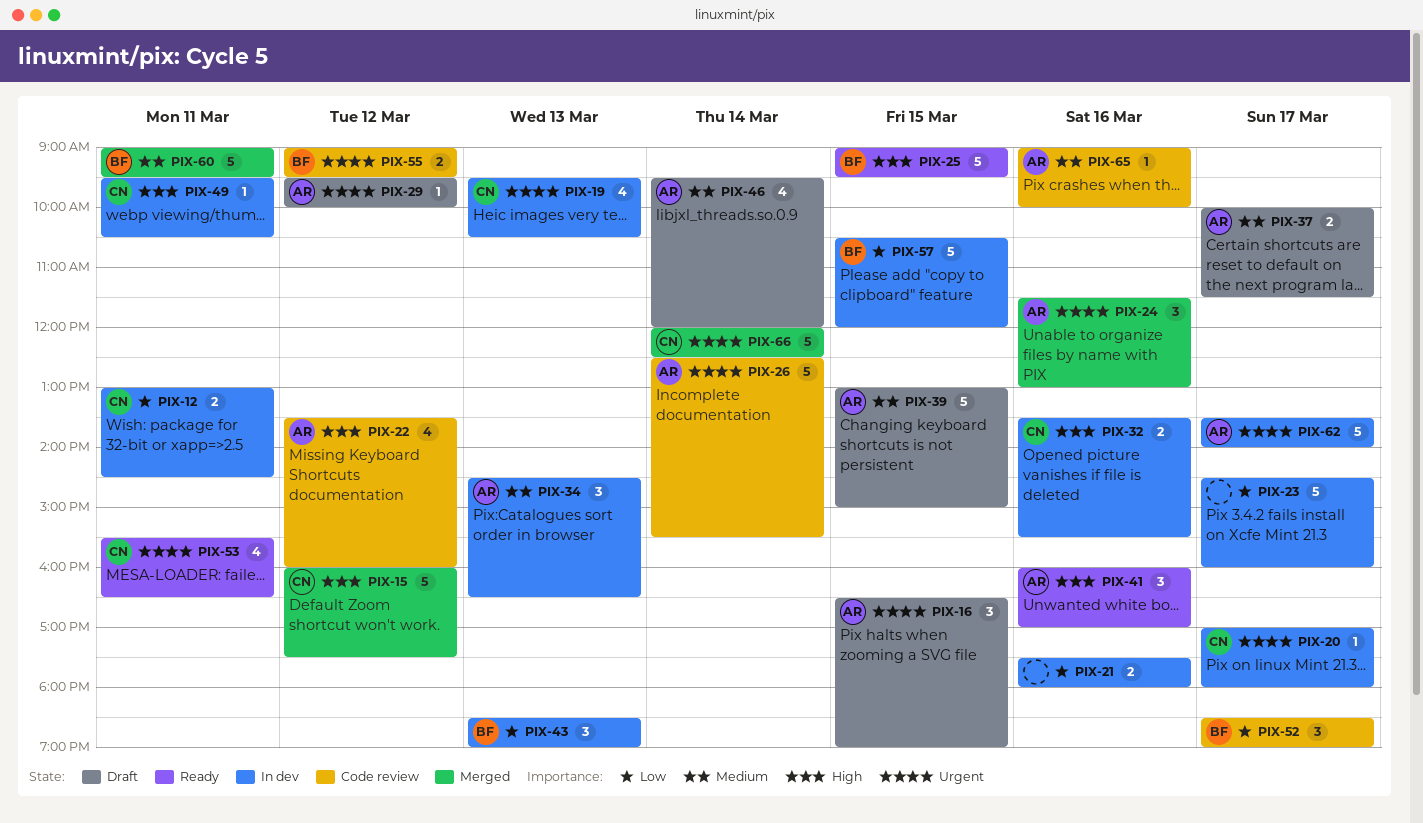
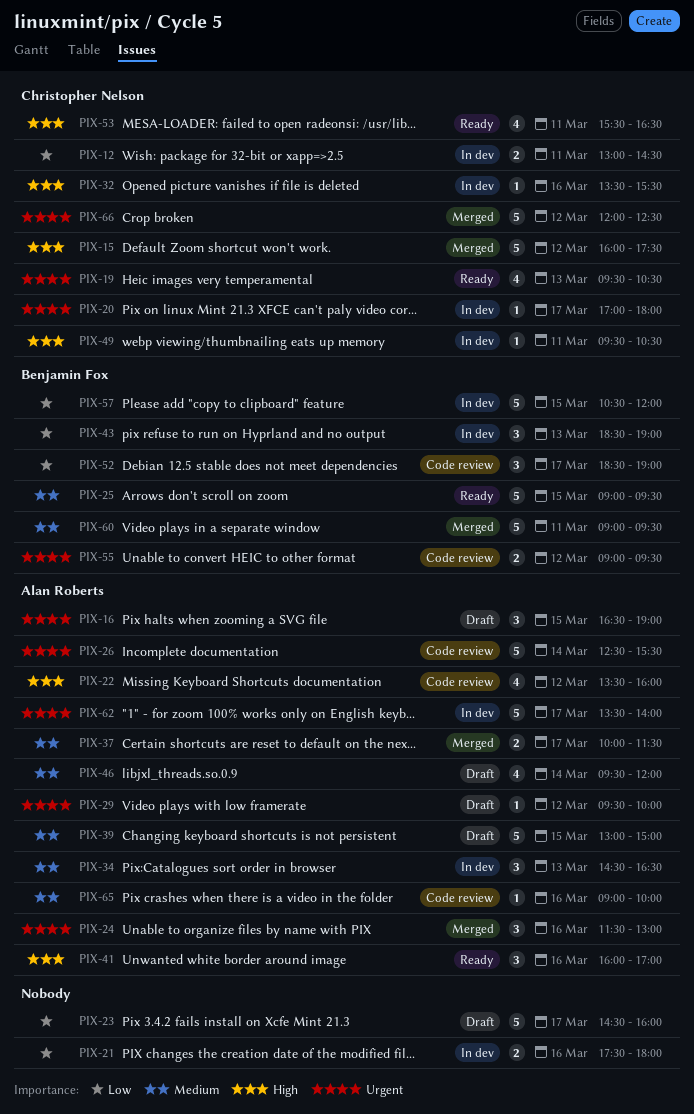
PIX-19, status: In dev -> Ready
PIX-23, status: In dev -> Draft
PIX-25, priority: High -> Medium
PIX-32, estimate: 2 -> 1
PIX-37, status: Draft -> Merged
PIX-53, priority: Urgent -> High
PIX-66, day: Mar 14 -> Mar 12

